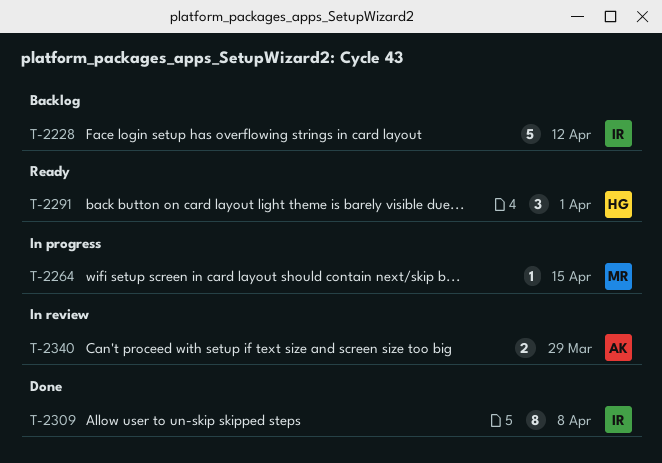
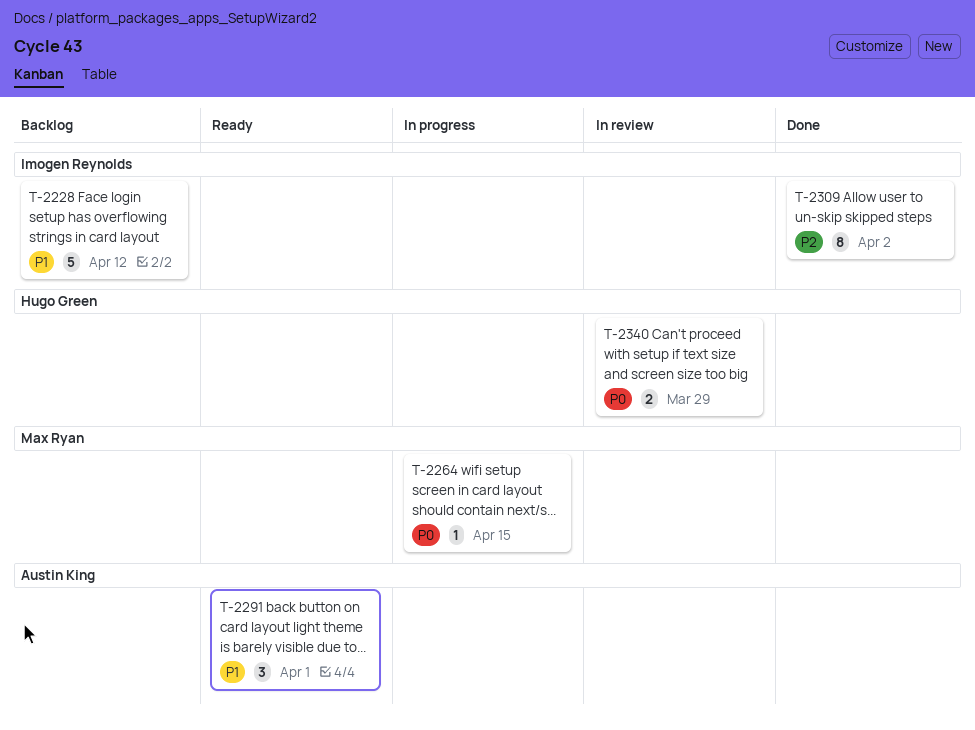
T-2291, owner: Hugo Green -> Austin King
T-2309, due: Apr 8 -> Apr 2
T-2340, owner: Austin King -> Hugo Green

